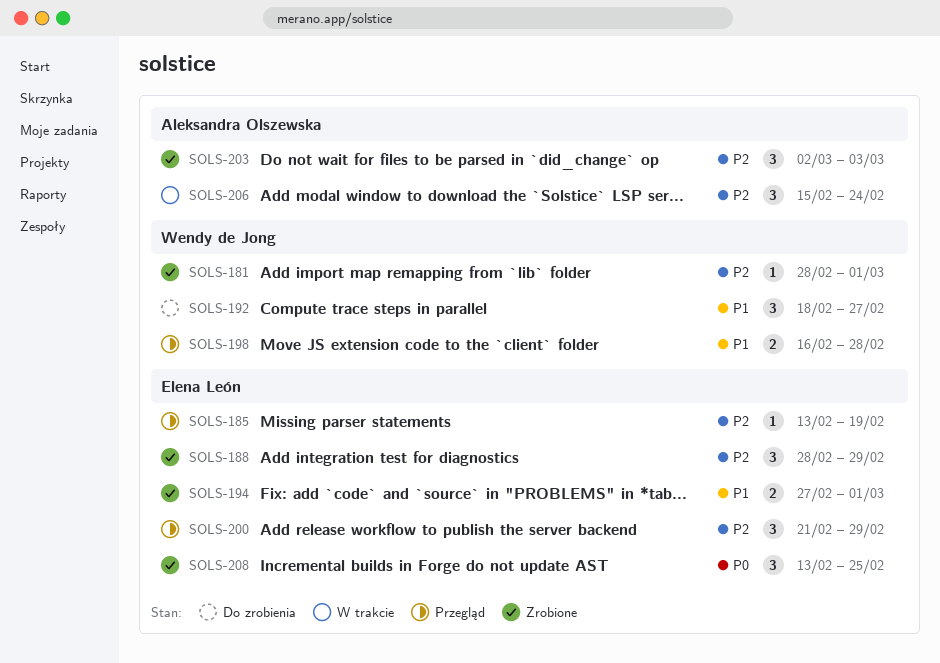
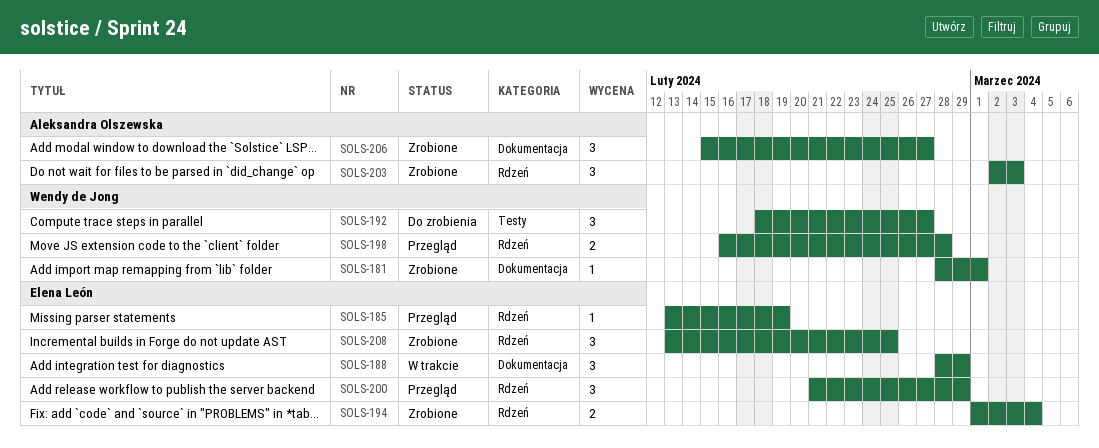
SOLS-188, status: Zrobione -> W trakcie
SOLS-194, start: Feb 27 -> Mar 1
SOLS-194, due: Mar 1 -> Mar 4
SOLS-206, status: W trakcie -> Zrobione
SOLS-206, due: Feb 24 -> Feb 27

